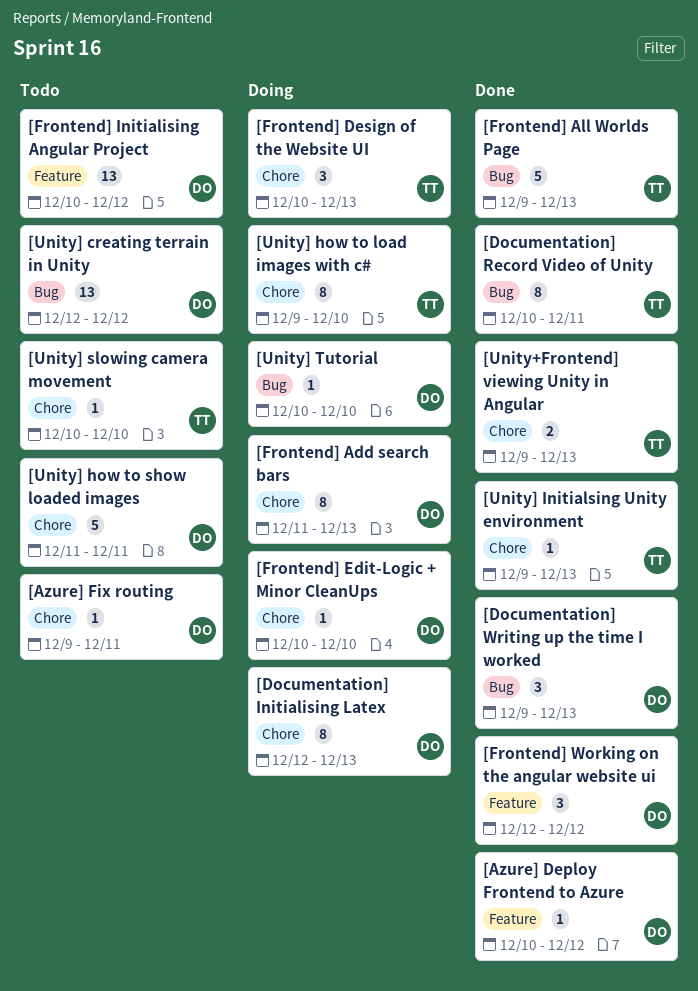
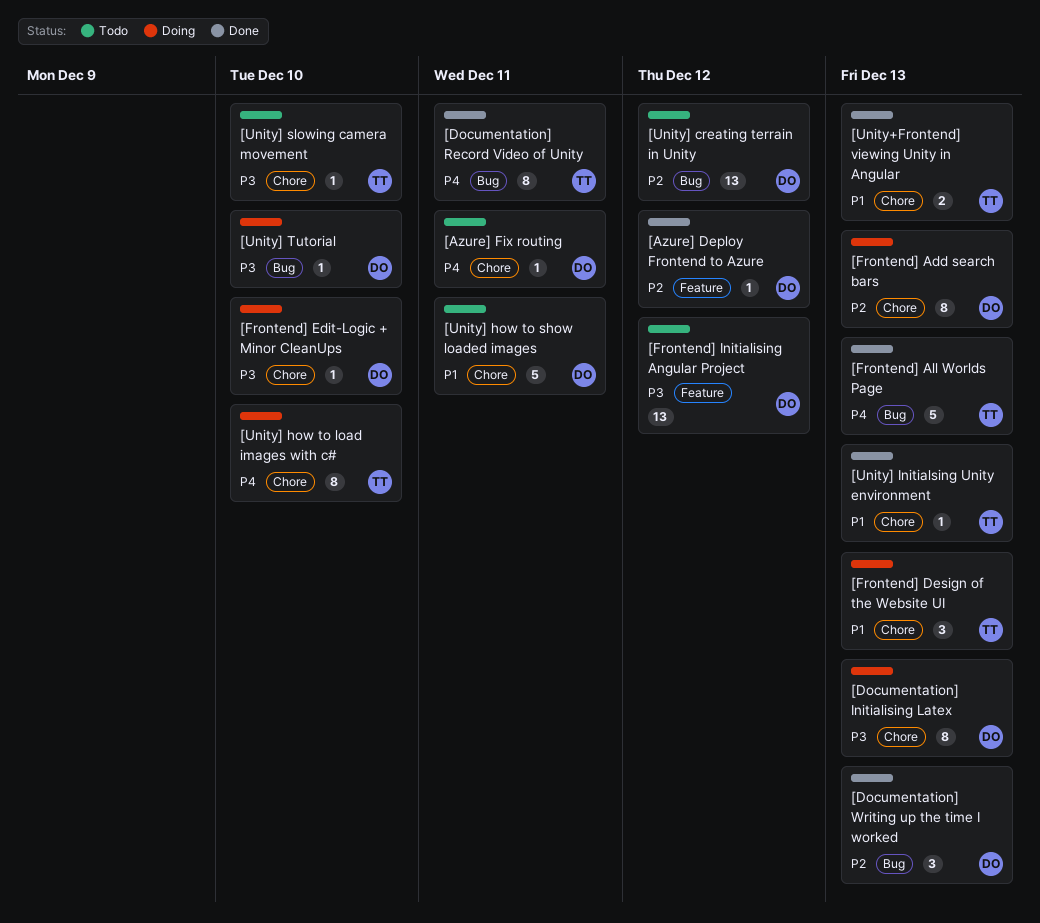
[Frontend] Working on the angular website ui: present -> none

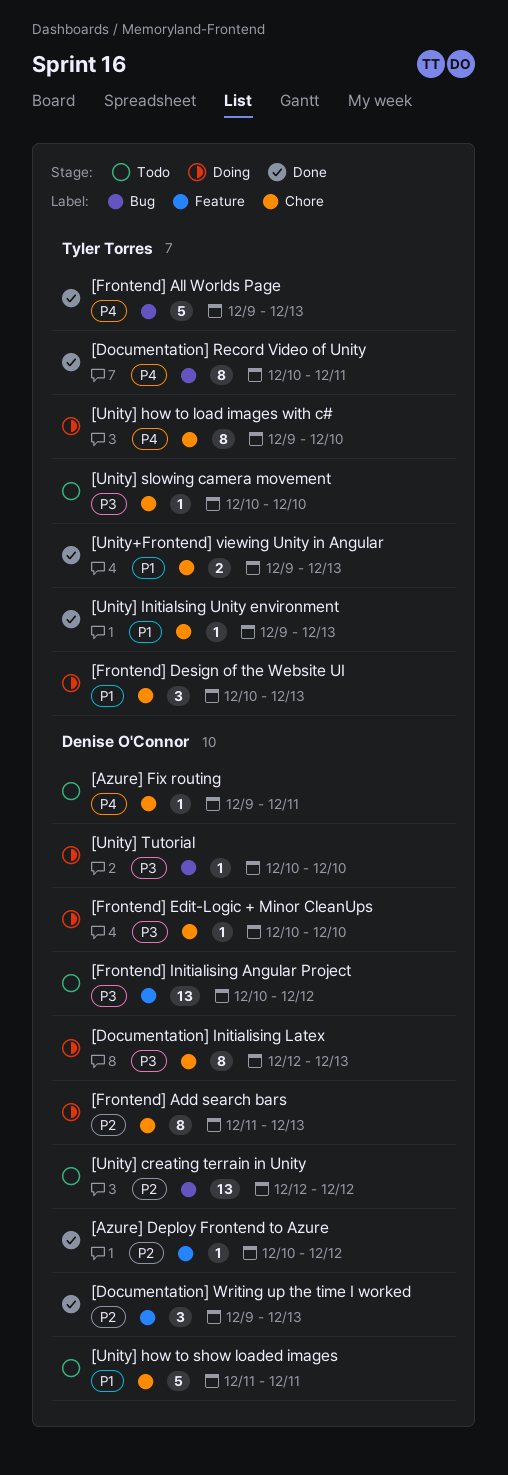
[Documentation] Writing up the time I worked, label: Bug -> Feature

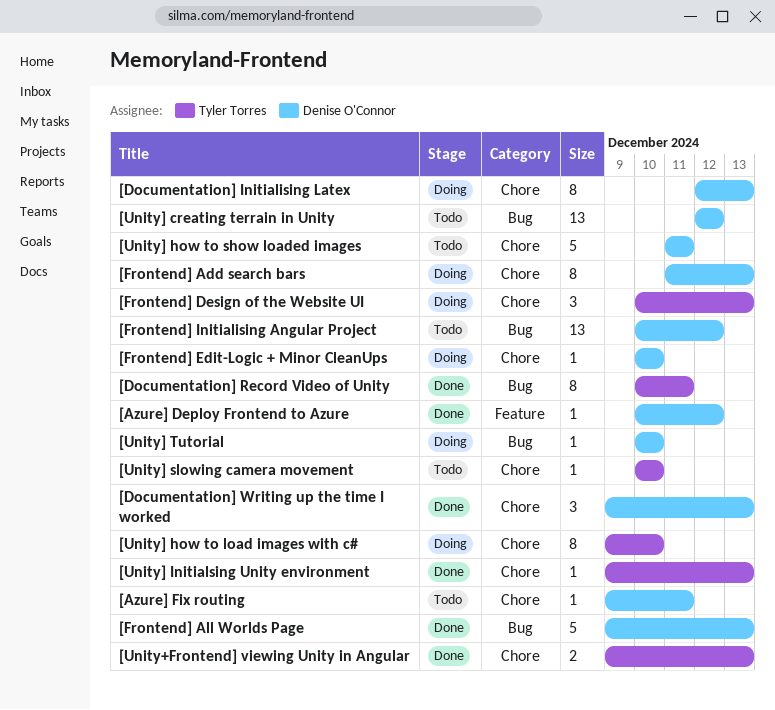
[Documentation] Writing up the time I worked, label: Feature -> Chore
[Frontend] All Worlds Page, owner: Tyler Torres -> Denise O'Connor
[Frontend] Initialising Angular Project, label: Feature -> Bug

